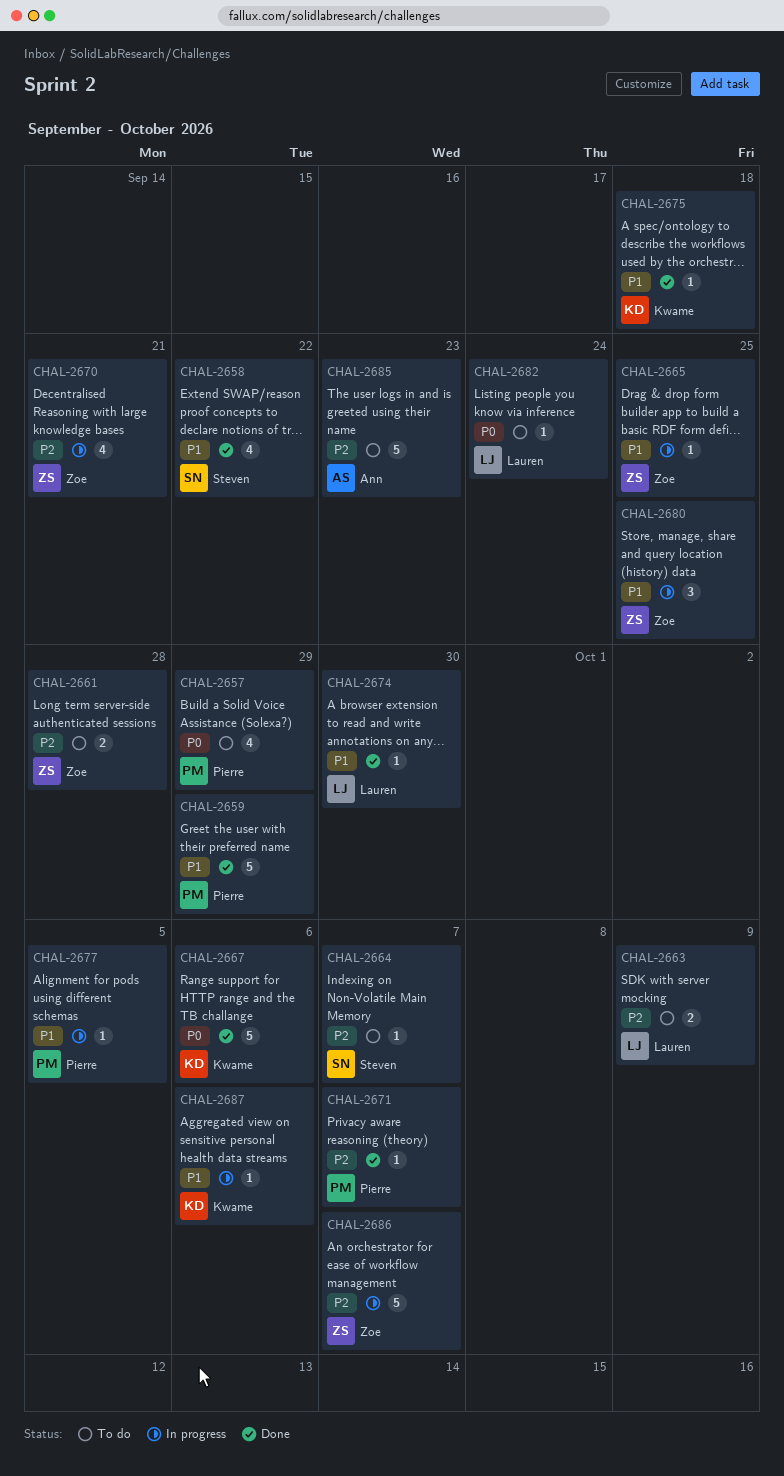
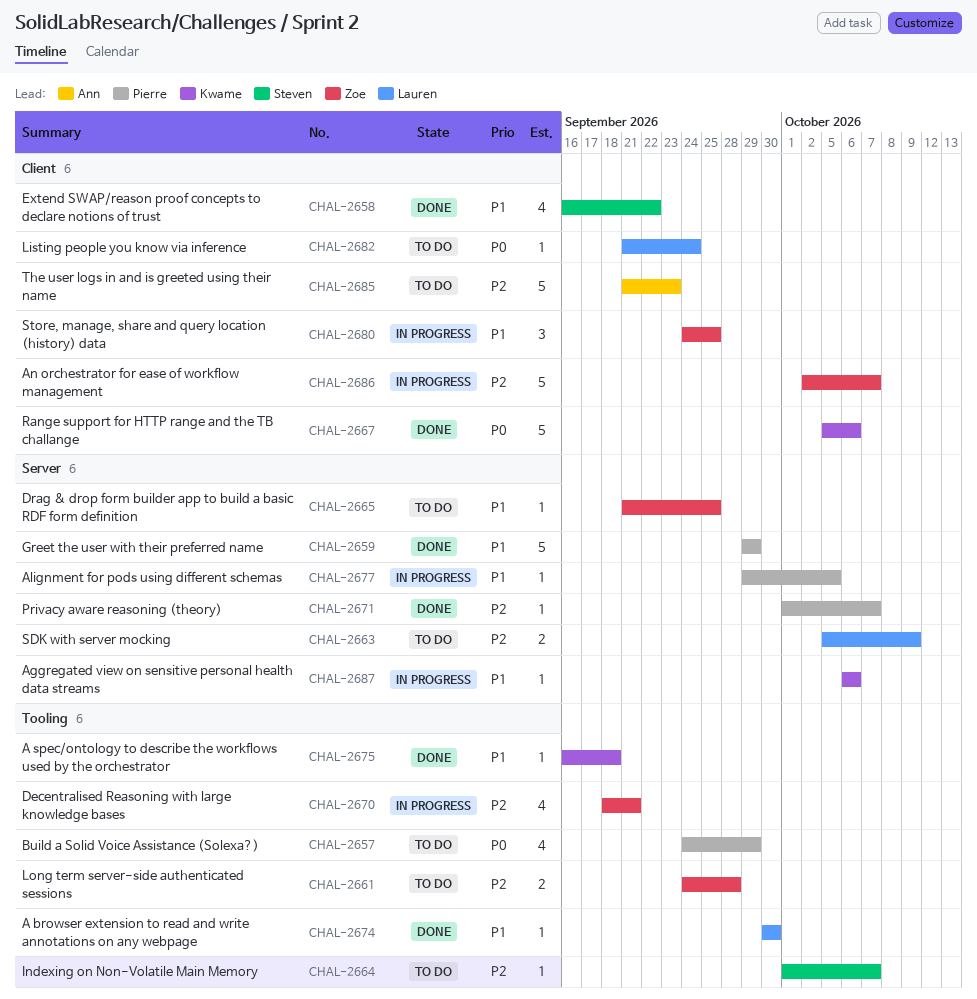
CHAL-2665, status: In progress -> To do

